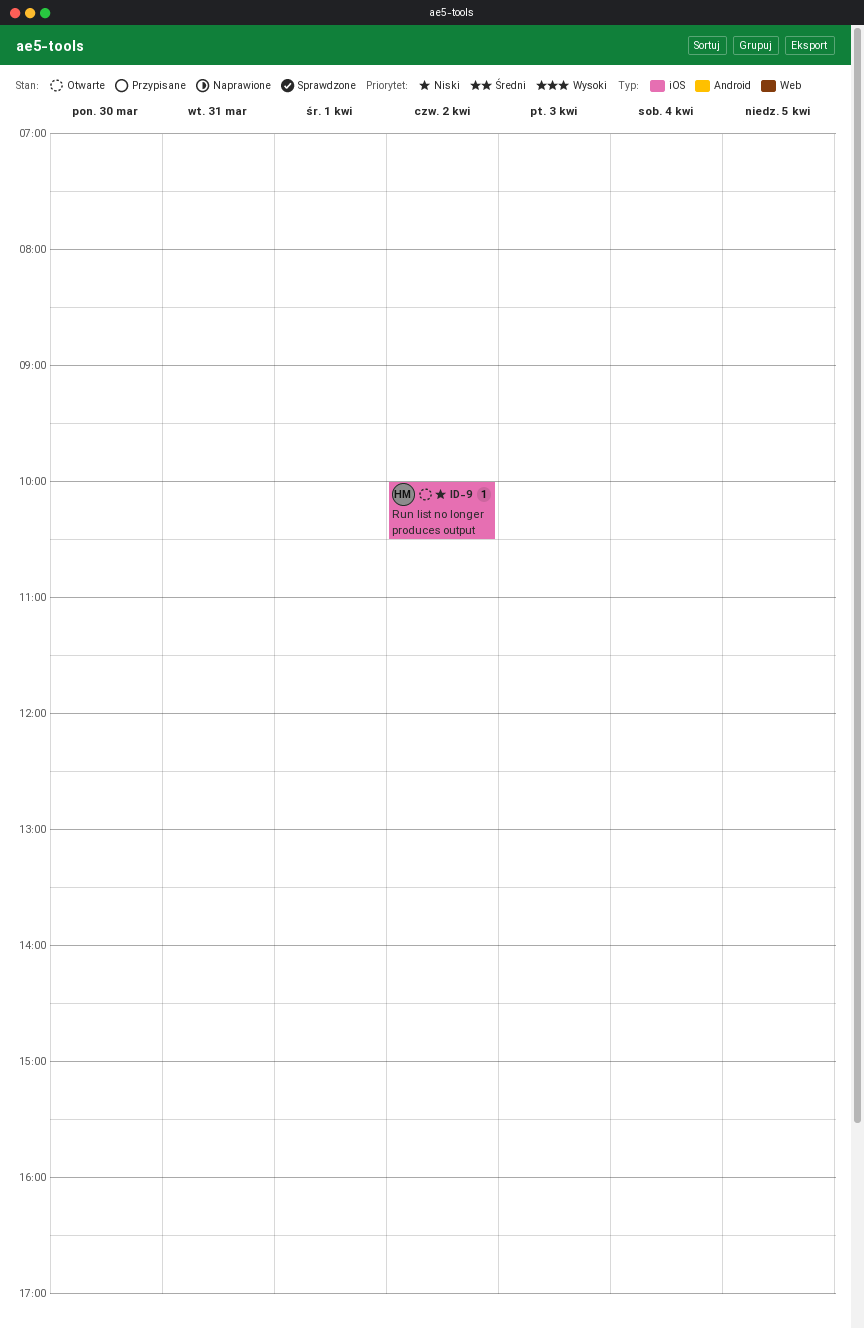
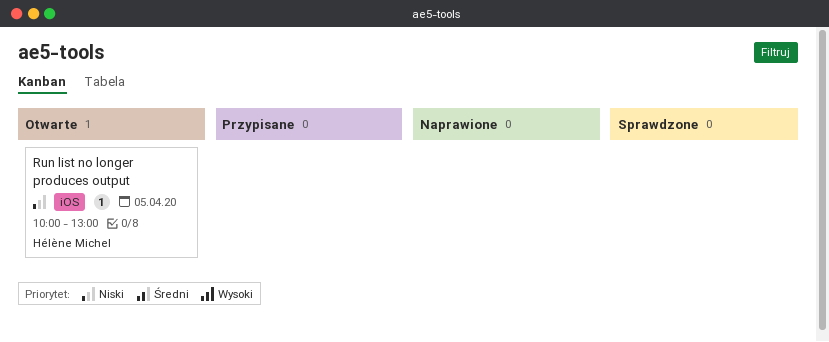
Run list no longer produces output, day: Apr 2 -> Apr 5
Run list no longer produces output, ends: 10:30 -> 13:00

